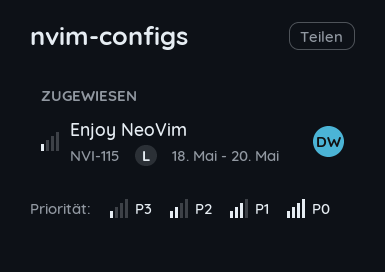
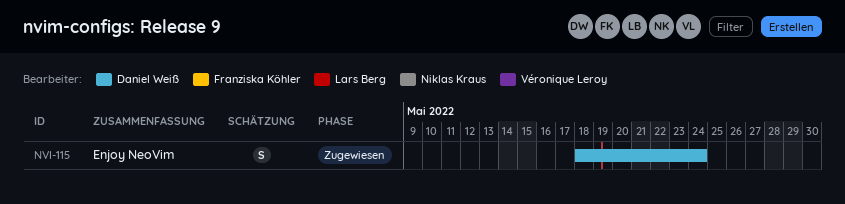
NVI-115, estimate: L -> S
NVI-115, due: May 20 -> May 24

